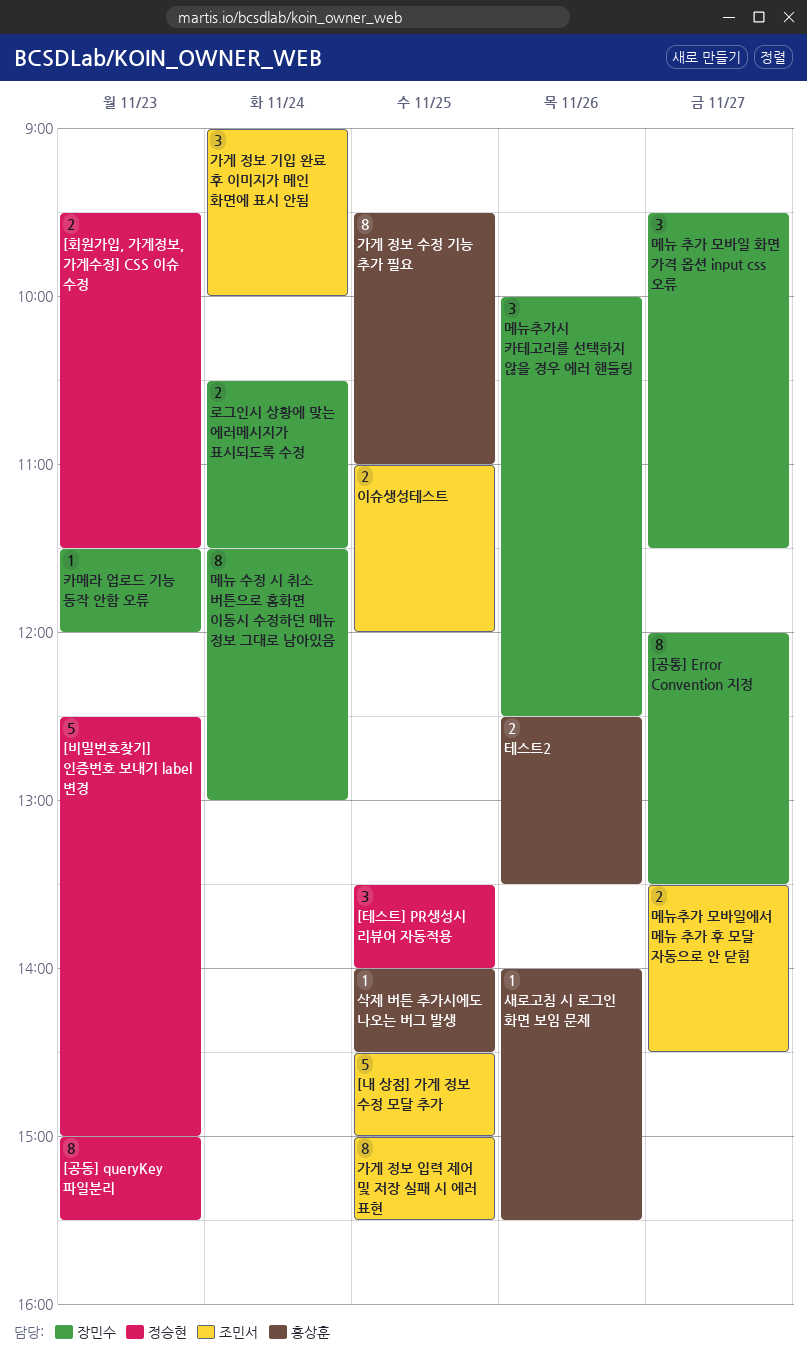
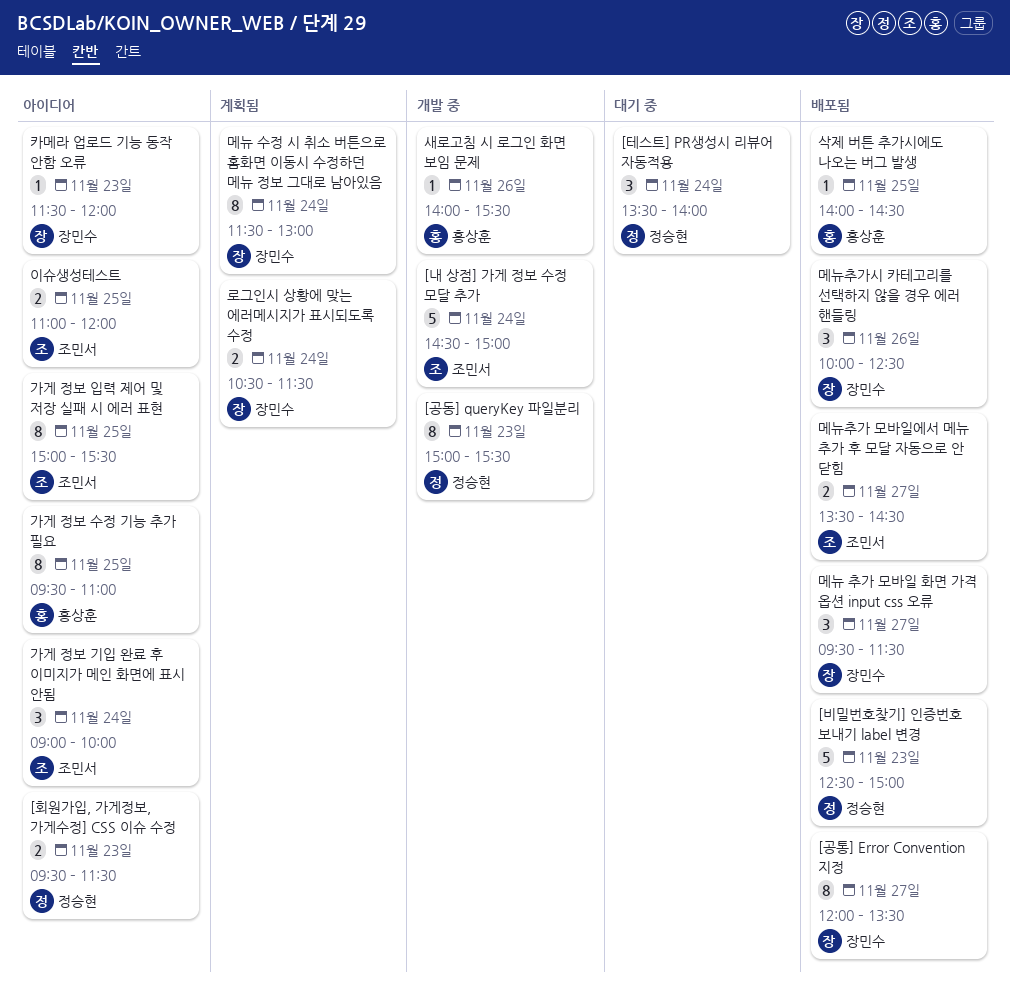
[내 상점] 가게 정보 수정 모달 추가, day: Nov 25 -> Nov 24
[테스트] PR생성시 리뷰어 자동적용, day: Nov 25 -> Nov 24
테스트2: present -> none

